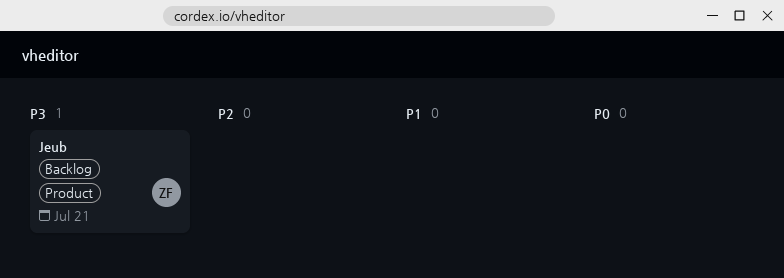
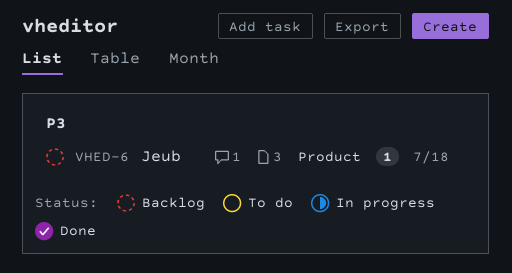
Jeub, due: Jul 21 -> Jul 18

